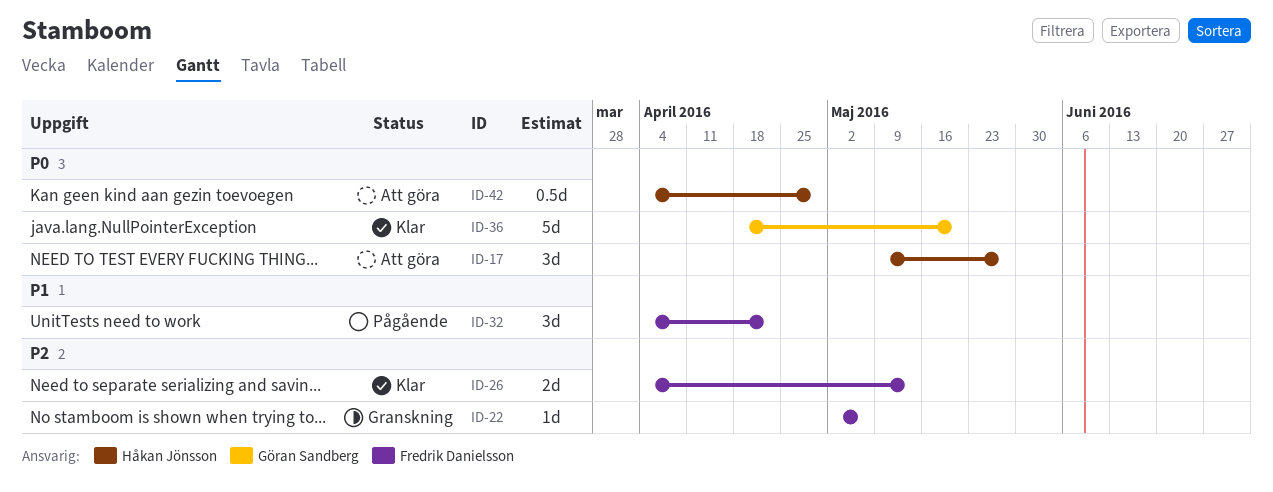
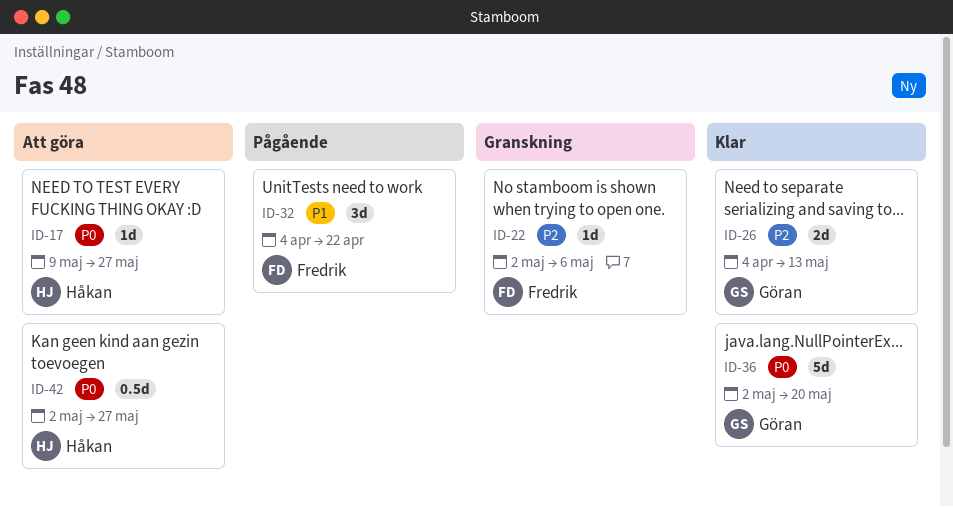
ID-17, estimate: 3d -> 1d
ID-26, owner: Fredrik Danielsson -> Göran Sandberg
ID-36, start: Apr 18 -> May 2
ID-42, start: Apr 4 -> May 2
ID-42, due: Apr 29 -> May 27

